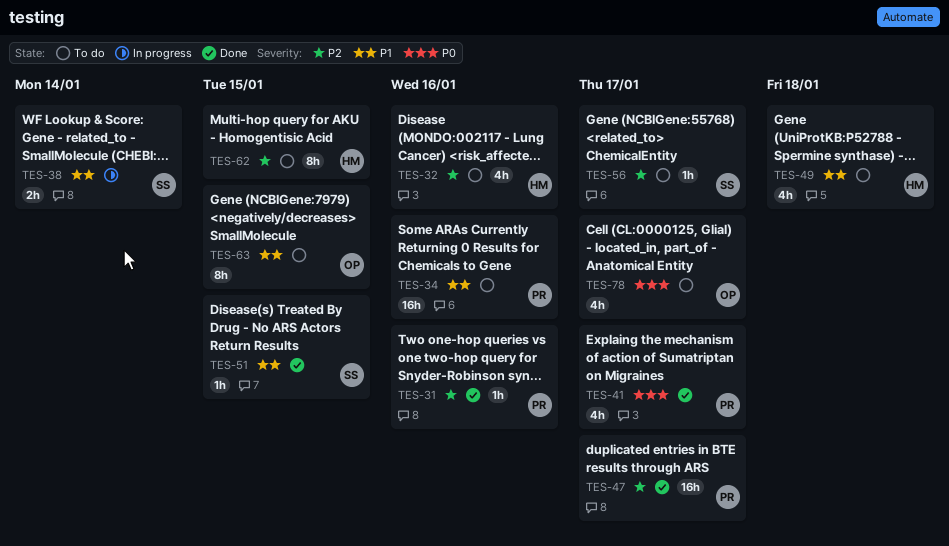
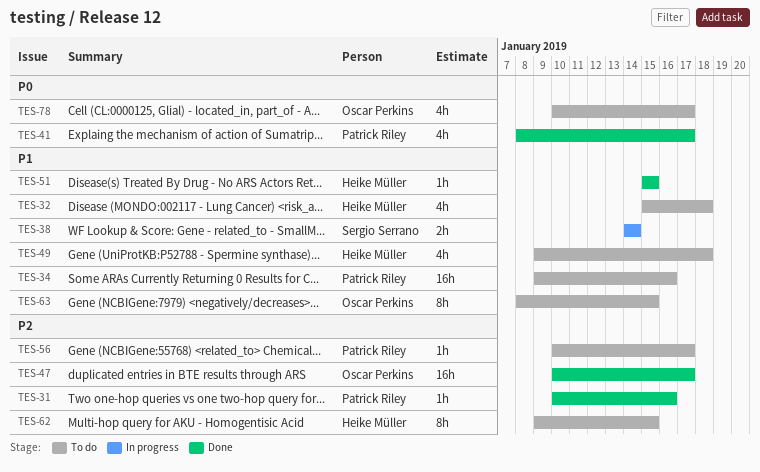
TES-32, priority: P2 -> P1
TES-32, due: Jan 16 -> Jan 18
TES-47, owner: Patrick Riley -> Oscar Perkins
TES-51, owner: Sergio Serrano -> Heike Müller
TES-56, owner: Sergio Serrano -> Patrick Riley

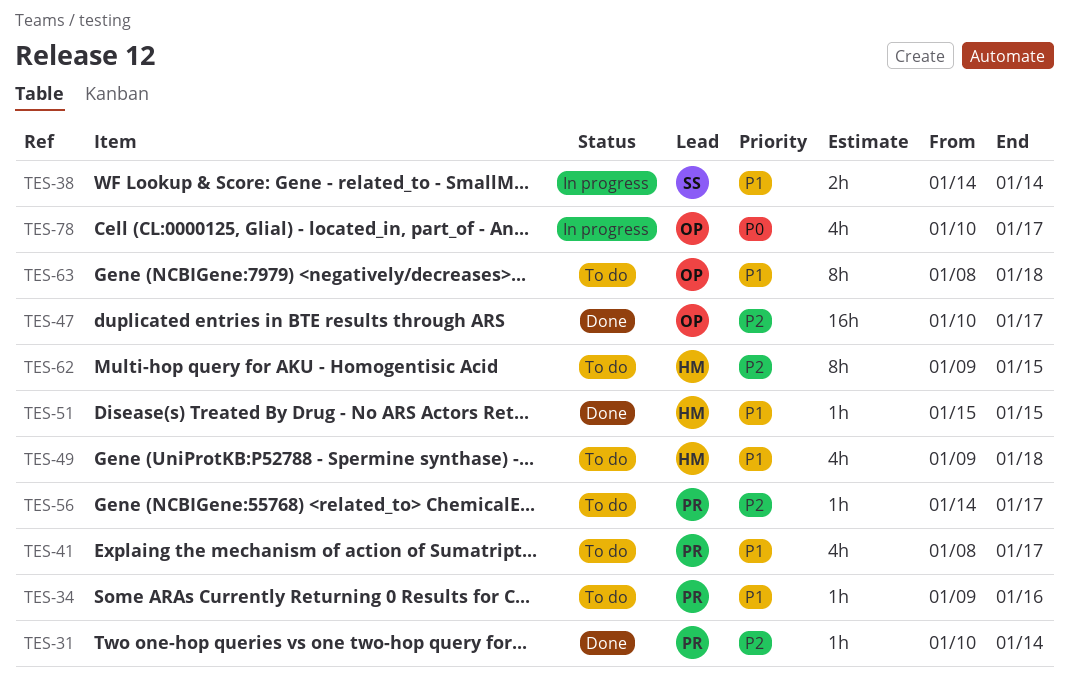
TES-31, due: Jan 16 -> Jan 14
TES-32: present -> none
TES-34, estimate: 16h -> 1h
TES-41, status: Done -> To do
TES-41, priority: P0 -> P1
TES-56, start: Jan 10 -> Jan 14
TES-63, due: Jan 15 -> Jan 18
TES-78, status: To do -> In progress

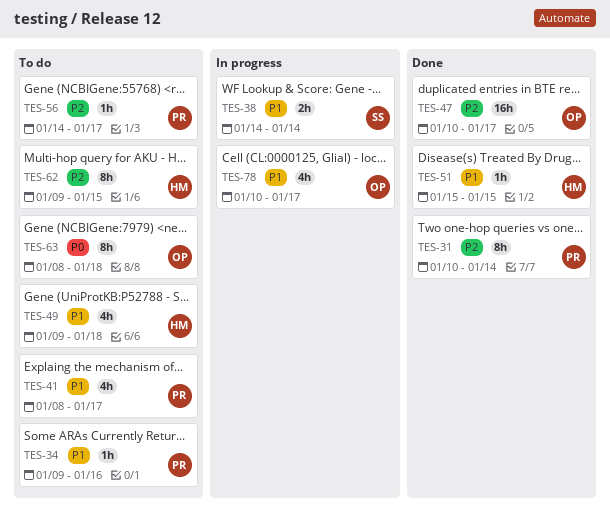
TES-31, estimate: 1h -> 8h
TES-63, priority: P1 -> P0
TES-78, priority: P0 -> P1

